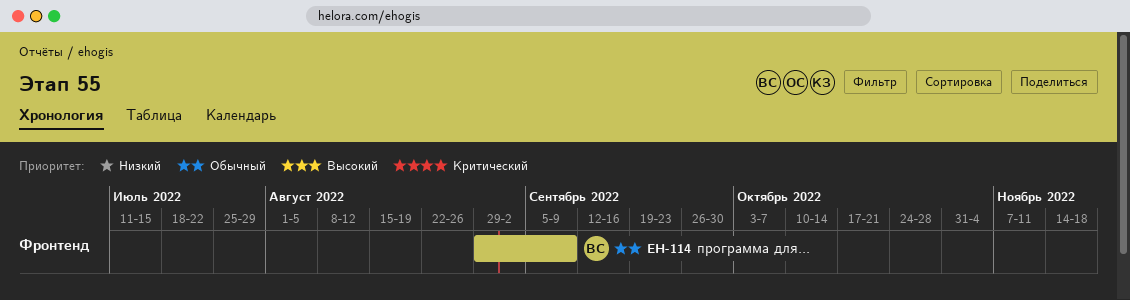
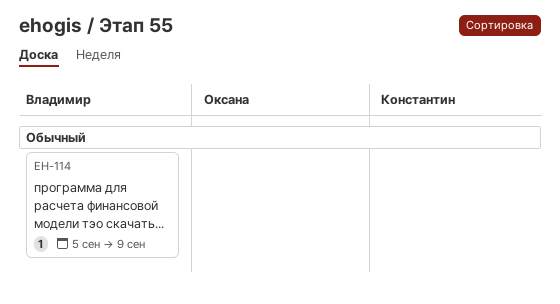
EH-114, start: Aug 29 -> Sep 5

